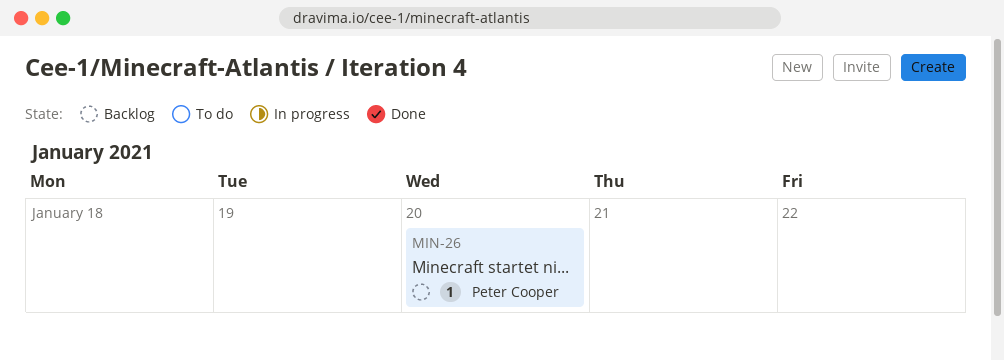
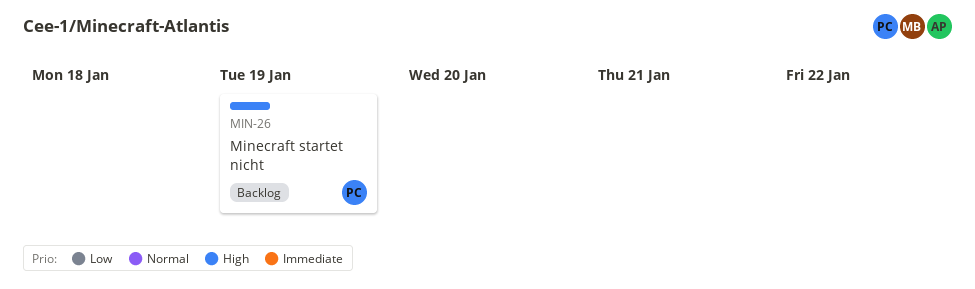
MIN-26, due: Jan 20 -> Jan 19

